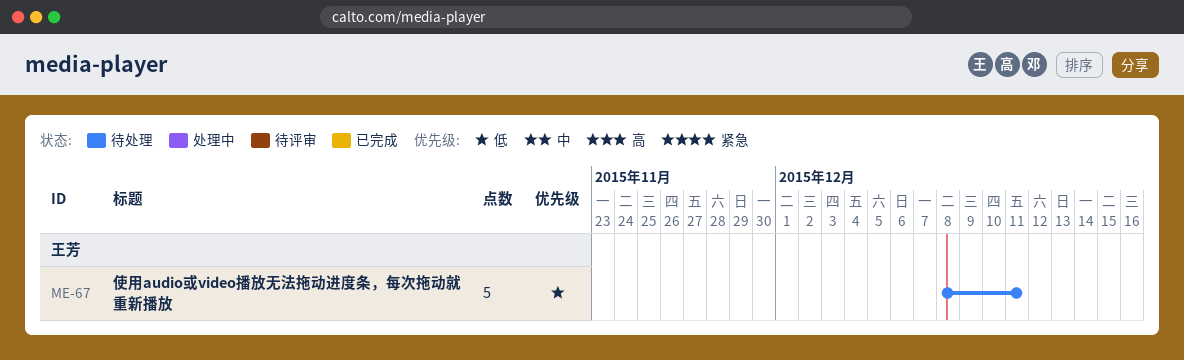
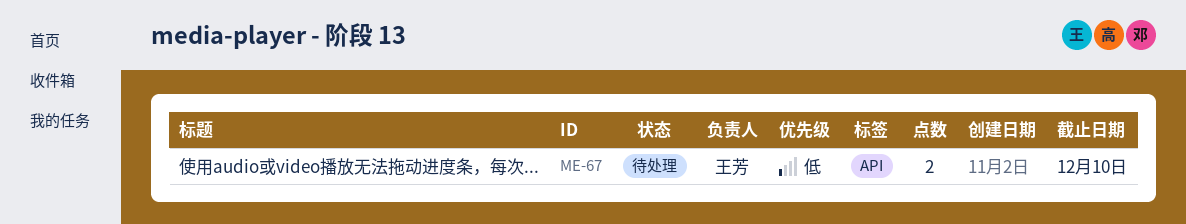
ME-67, estimate: 5 -> 2
ME-67, due: Dec 11 -> Dec 10

